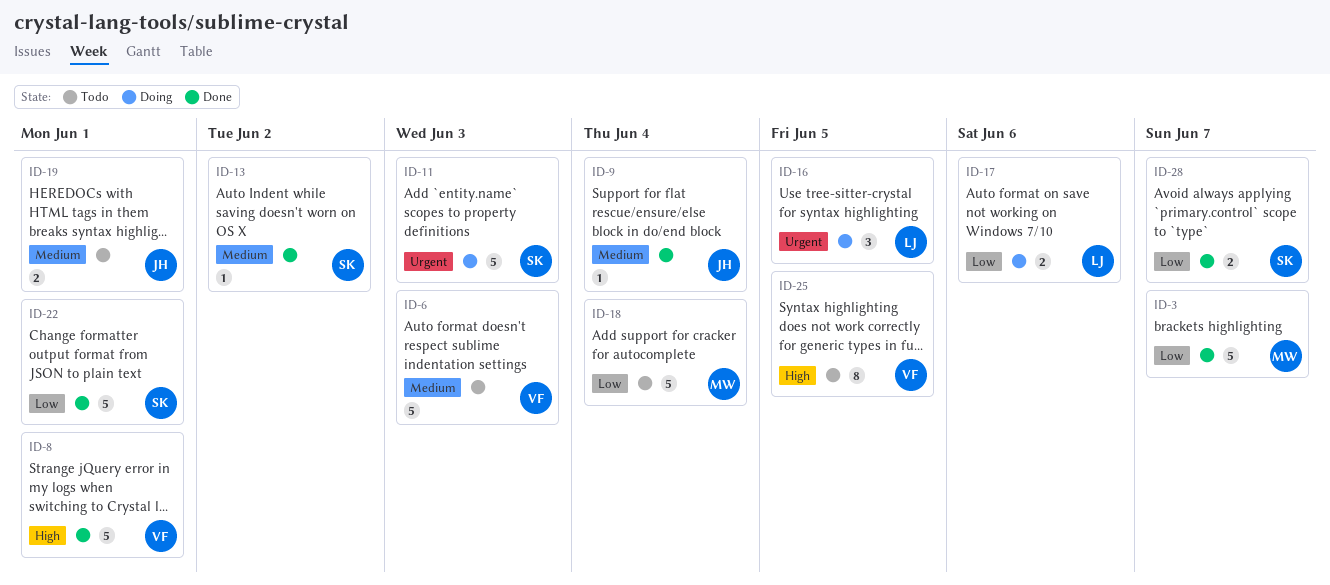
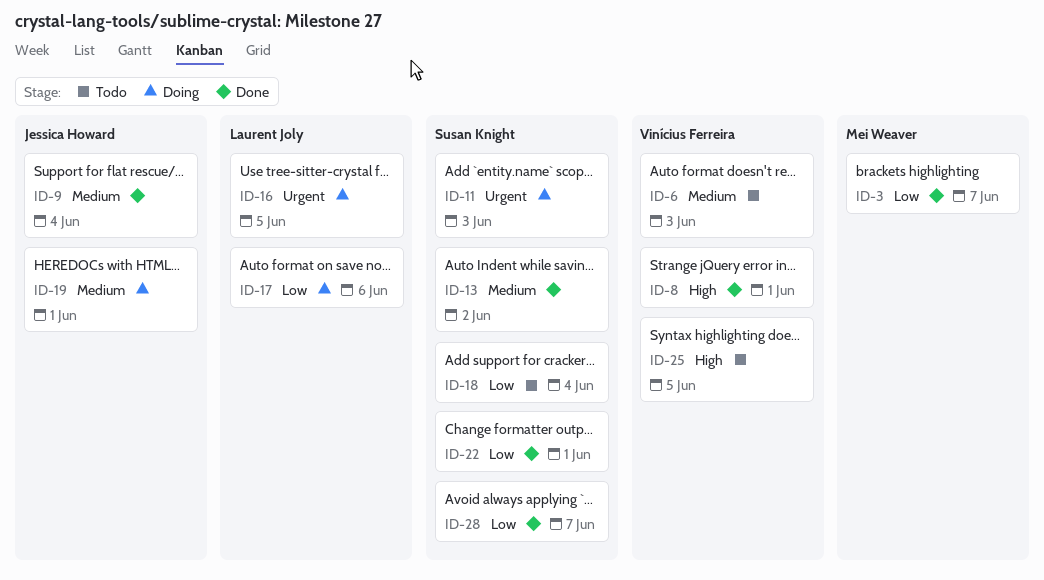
ID-18, owner: Mei Weaver -> Susan Knight
ID-19, status: Todo -> Doing

